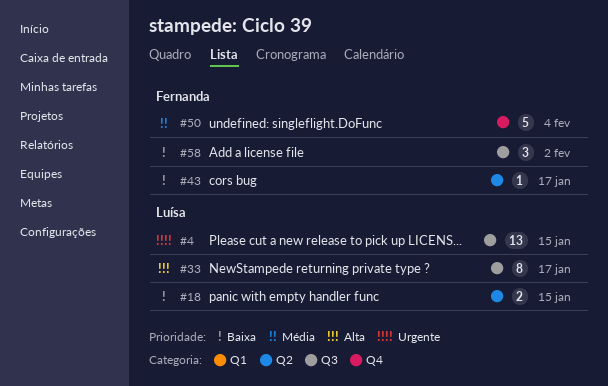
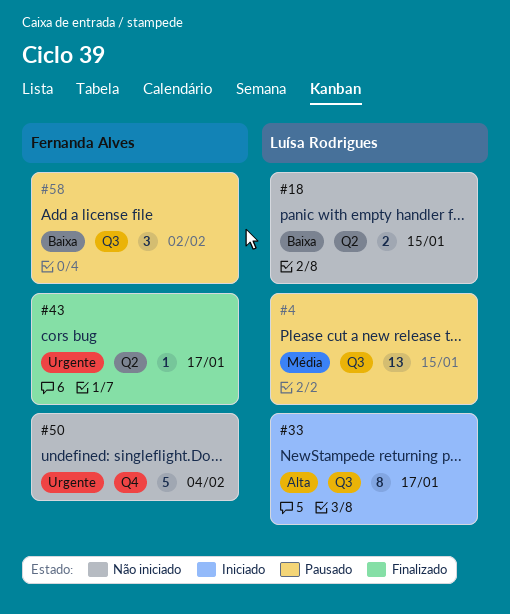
#4, priority: Urgente -> Média
#43, priority: Baixa -> Urgente
#50, priority: Média -> Urgente

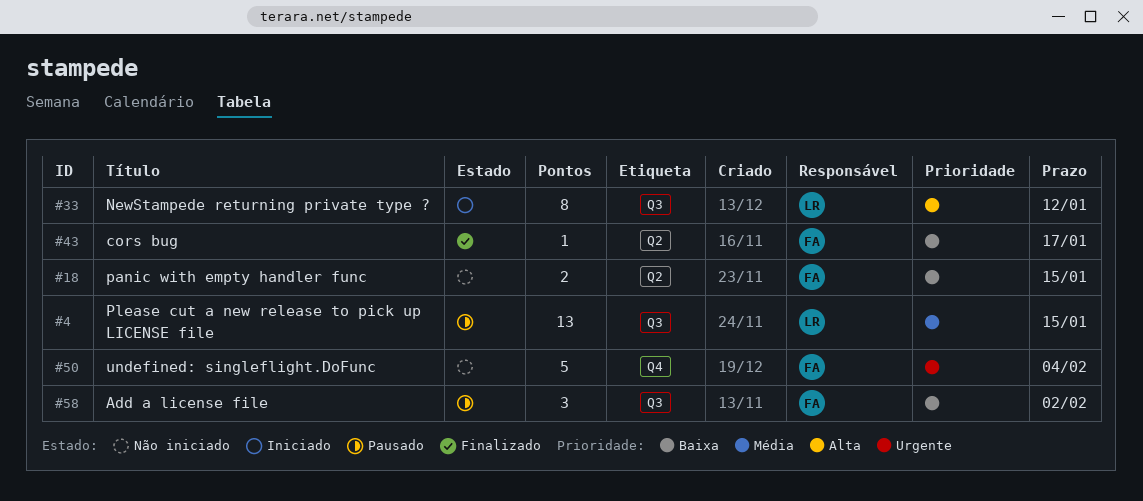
#18, owner: Luísa Rodrigues -> Fernanda Alves
#33, due: Jan 17 -> Jan 12
#43, priority: Urgente -> Baixa

